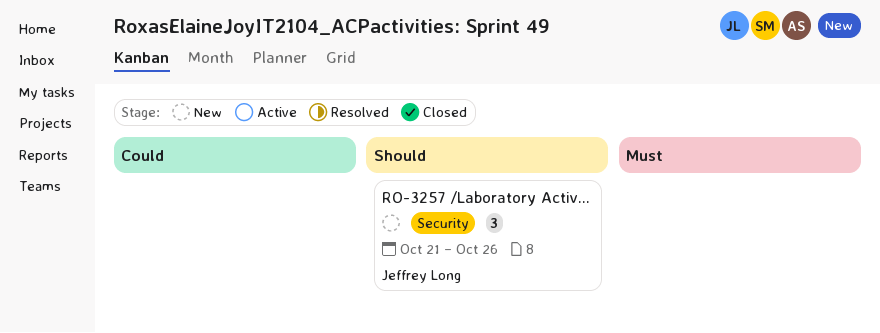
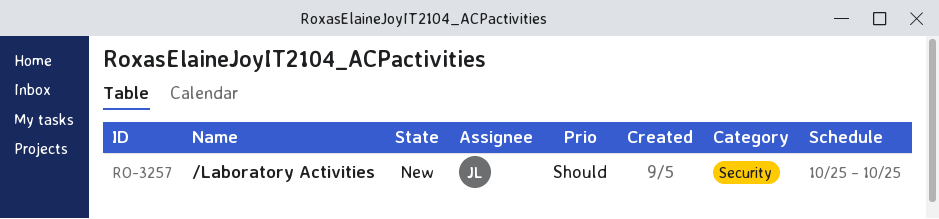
RO-3257, start: Oct 21 -> Oct 25
RO-3257, due: Oct 26 -> Oct 25

